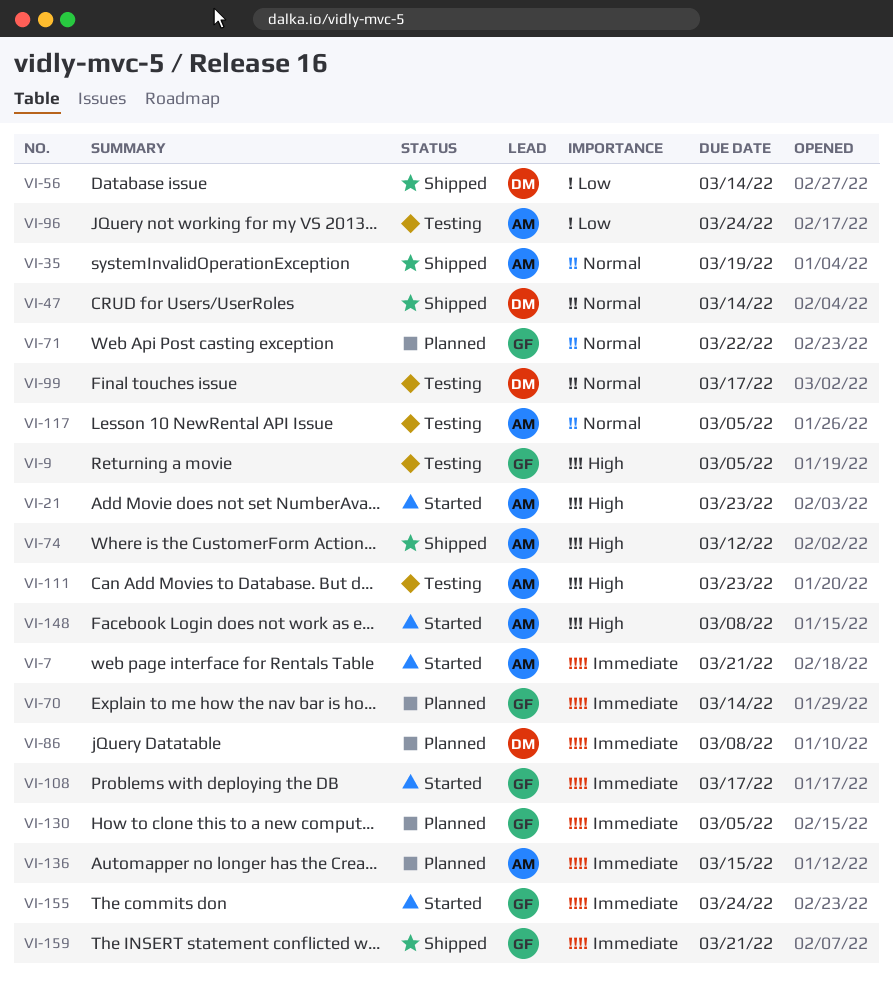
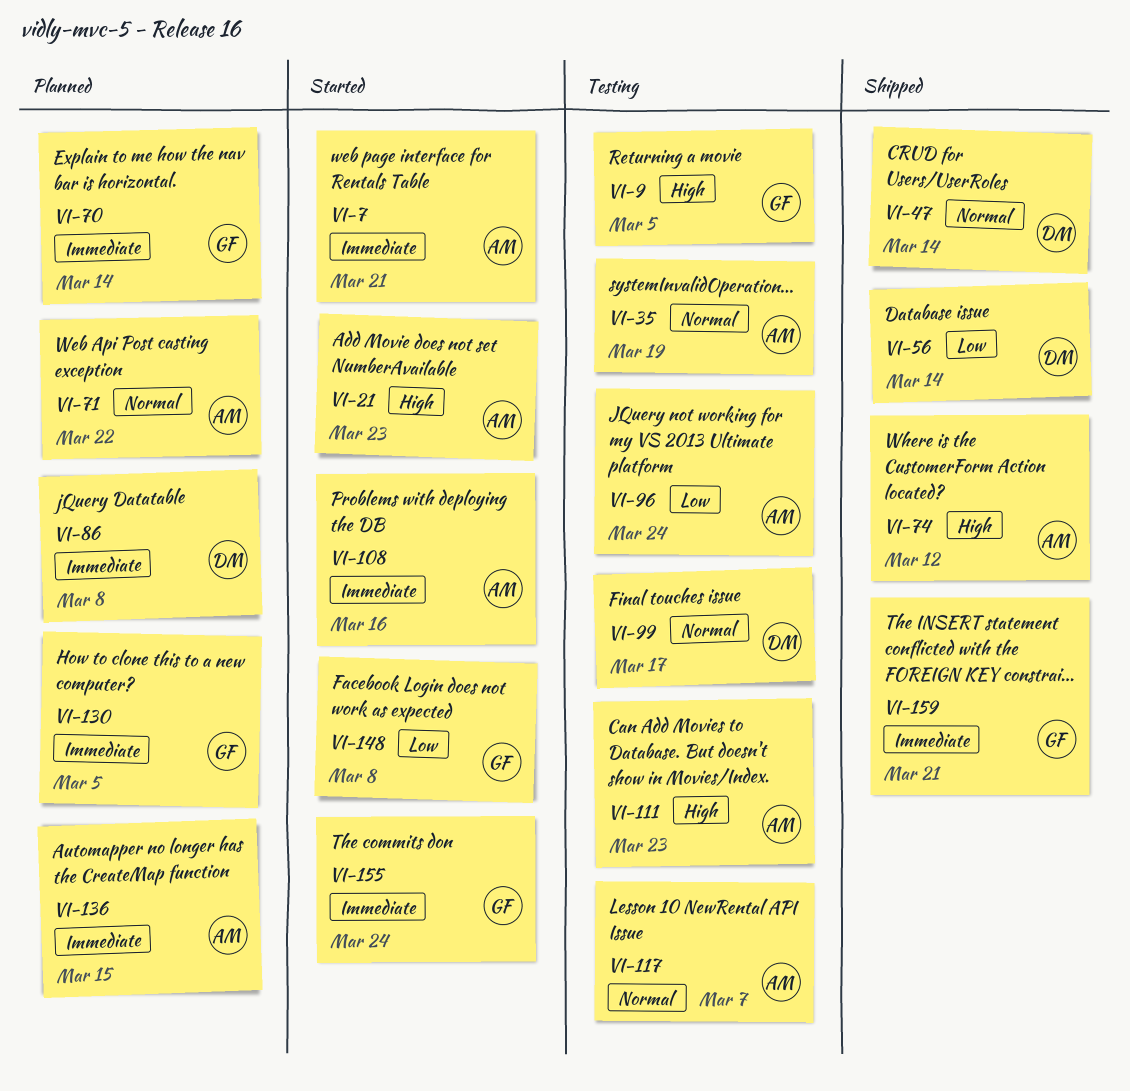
VI-35, status: Shipped -> Testing
VI-71, owner: GF -> AM
VI-108, owner: GF -> AM
VI-108, due: Mar 17 -> Mar 16
VI-117, due: Mar 5 -> Mar 7
VI-148, owner: AM -> GF
VI-148, priority: High -> Low

